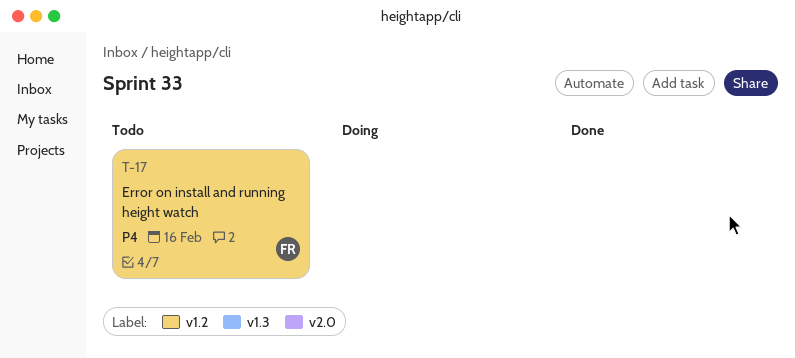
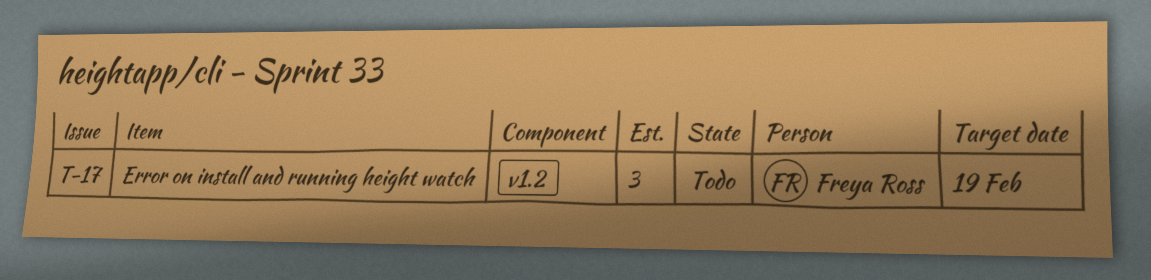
T-17, due: Feb 16 -> Feb 19

